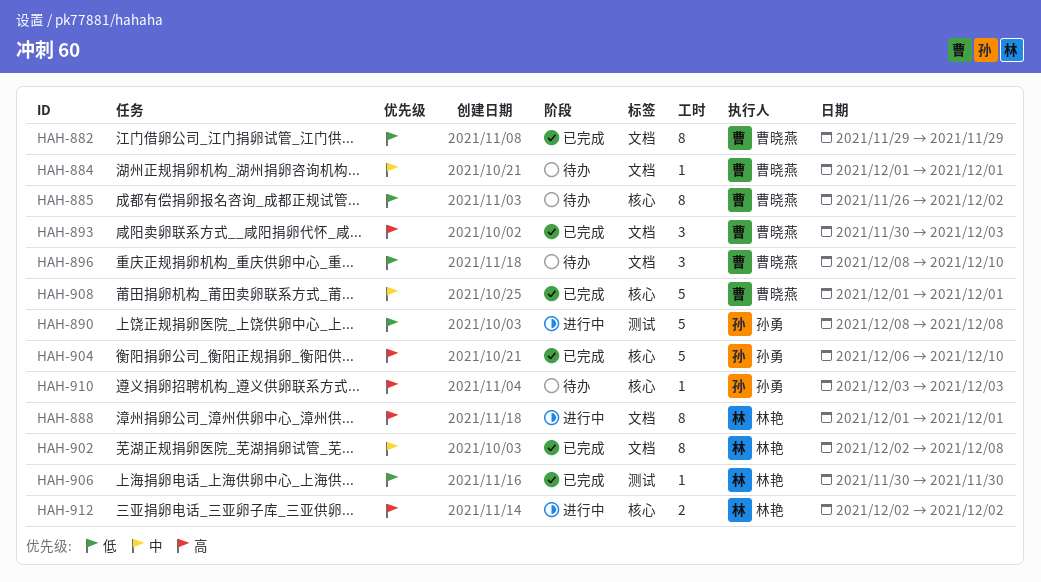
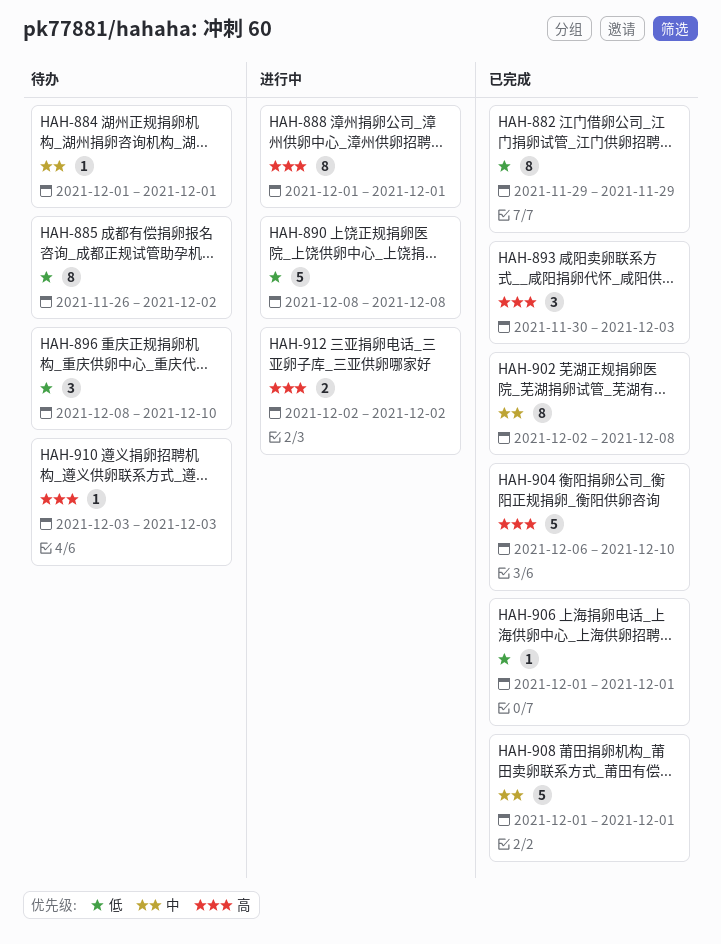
HAH-906, start: Nov 30 -> Dec 1
HAH-906, due: Nov 30 -> Dec 1

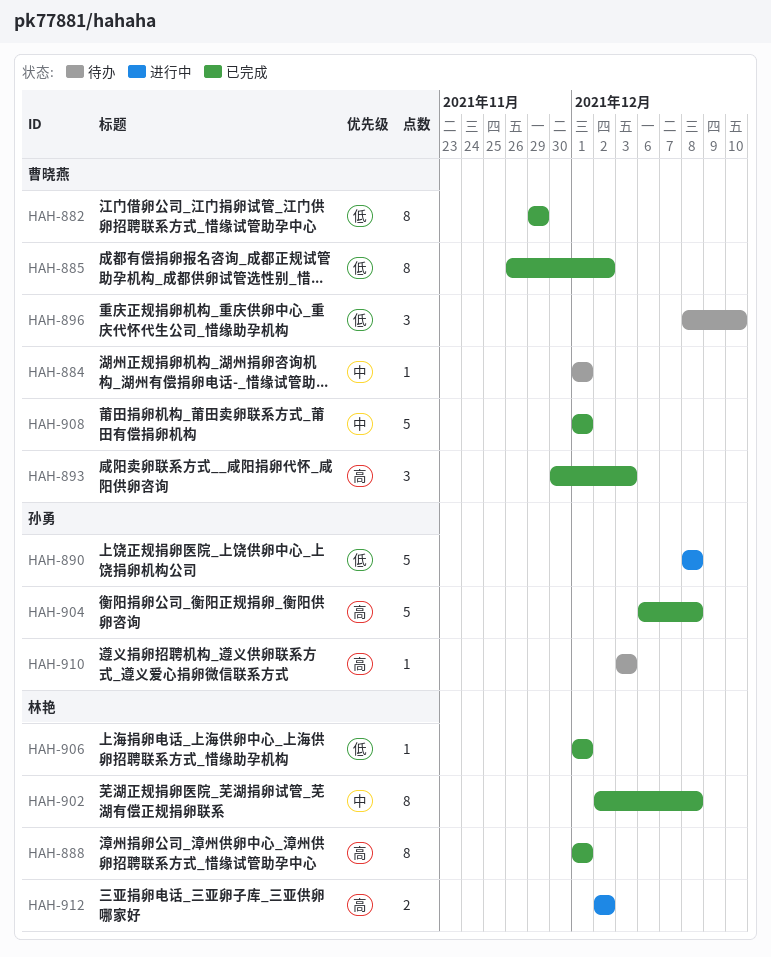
HAH-885, status: 待办 -> 已完成
HAH-888, status: 进行中 -> 已完成
HAH-904, due: Dec 10 -> Dec 8

